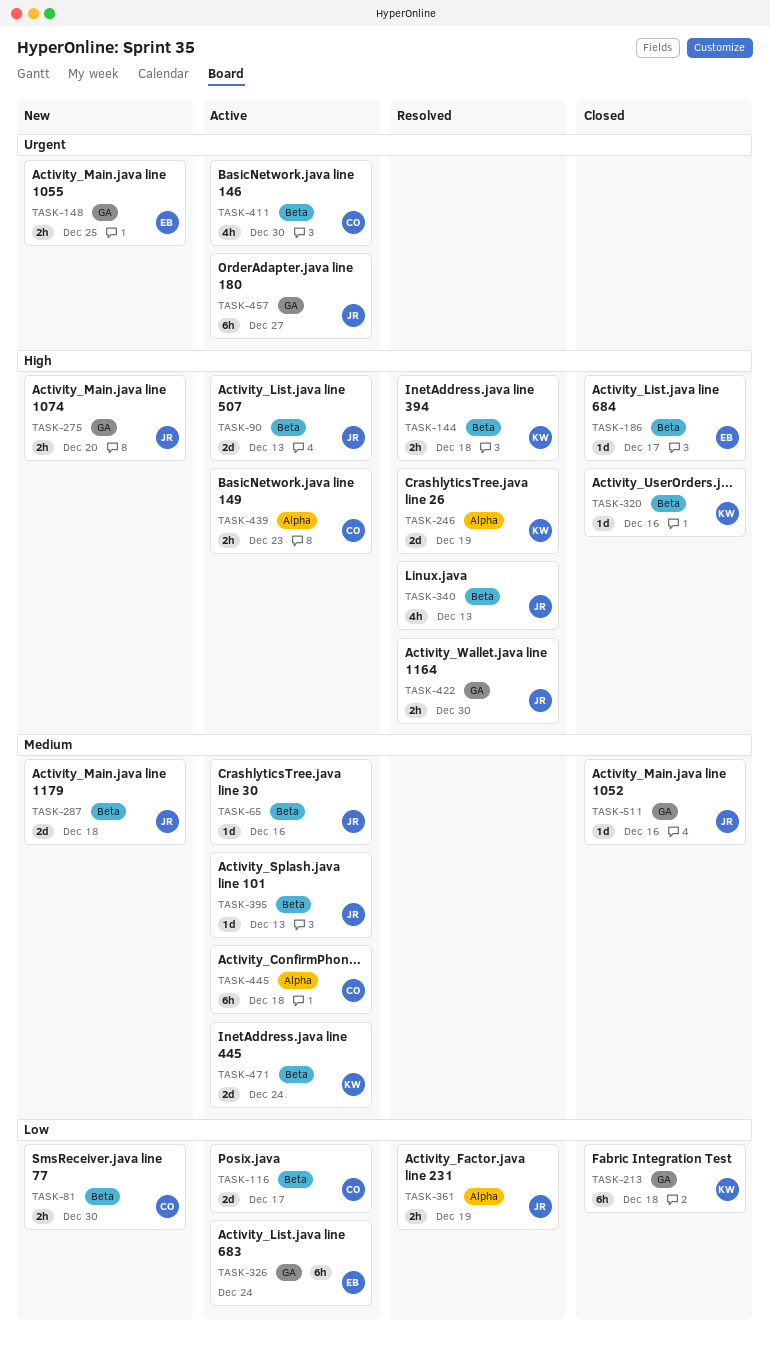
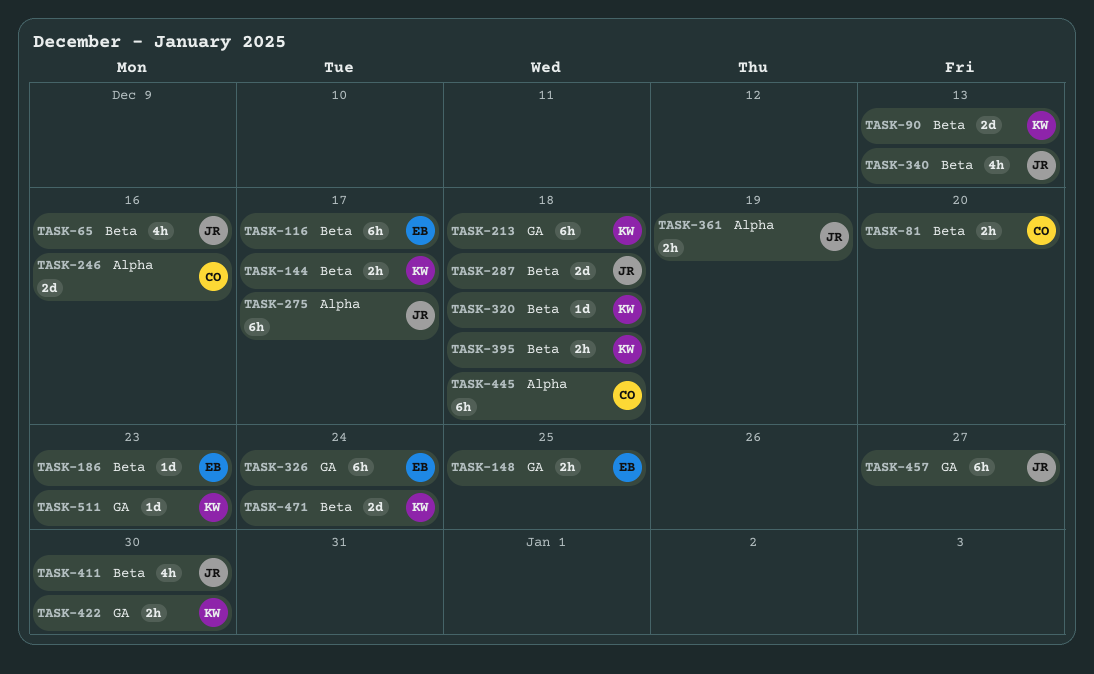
TASK-65, estimate: 1d -> 4h
TASK-81, due: Dec 30 -> Dec 20
TASK-90, owner: JR -> KW
TASK-116, owner: CO -> EB
TASK-116, estimate: 2d -> 6h
TASK-144, due: Dec 18 -> Dec 17
TASK-186, due: Dec 17 -> Dec 23
TASK-246, owner: KW -> CO
TASK-246, due: Dec 19 -> Dec 16
TASK-275, label: GA -> Alpha
TASK-275, estimate: 2h -> 6h
TASK-275, due: Dec 20 -> Dec 17
TASK-320, due: Dec 16 -> Dec 18
TASK-395, owner: JR -> KW
TASK-395, estimate: 1d -> 2h
TASK-395, due: Dec 13 -> Dec 18
TASK-411, owner: CO -> JR
TASK-422, owner: JR -> KW
TASK-439: present -> none
TASK-511, owner: JR -> KW
TASK-511, due: Dec 16 -> Dec 23

